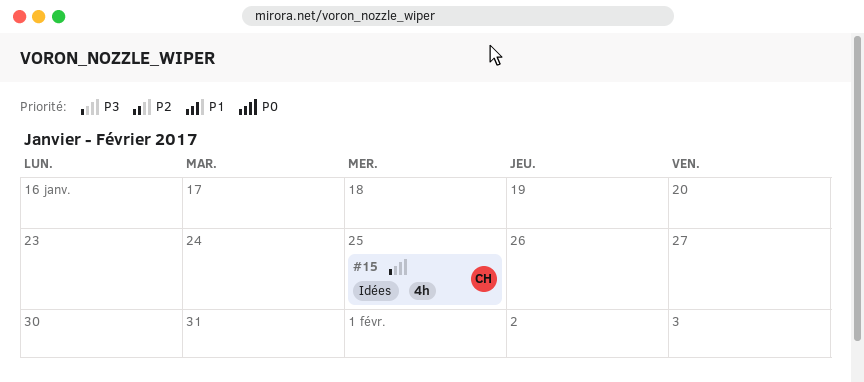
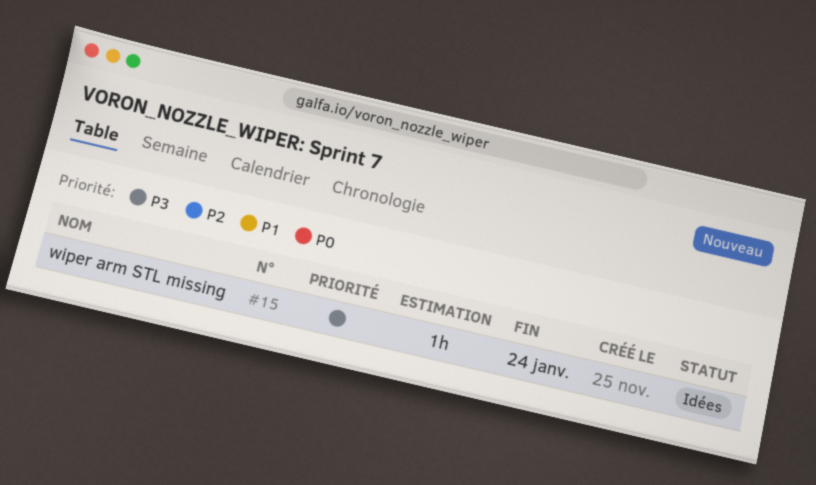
#15, estimate: 4h -> 1h
#15, due: Jan 25 -> Jan 24

